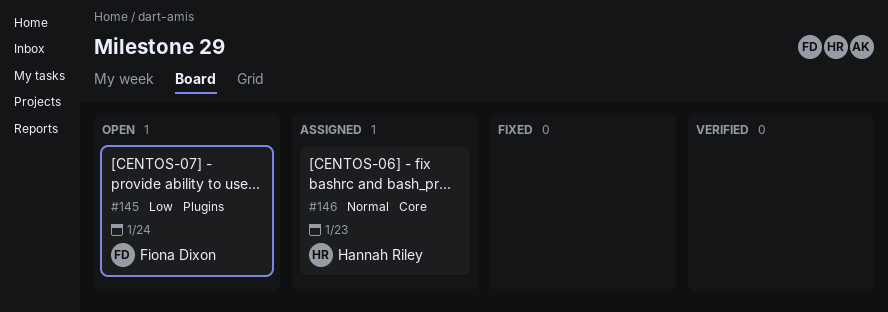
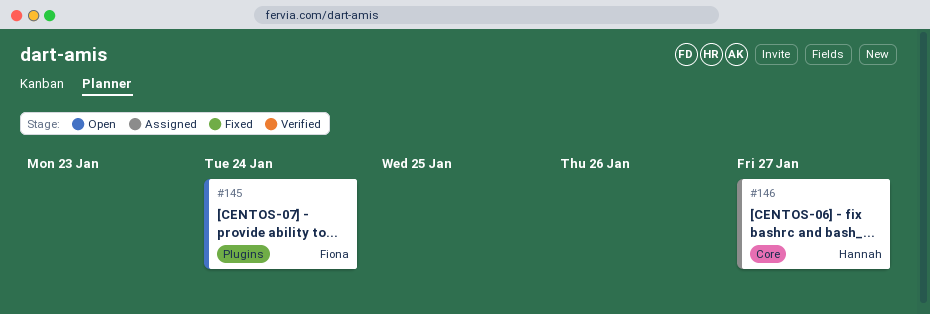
#146, due: Jan 23 -> Jan 27

